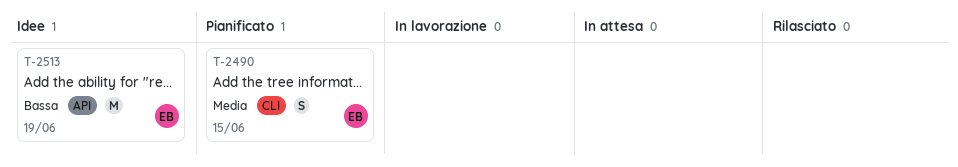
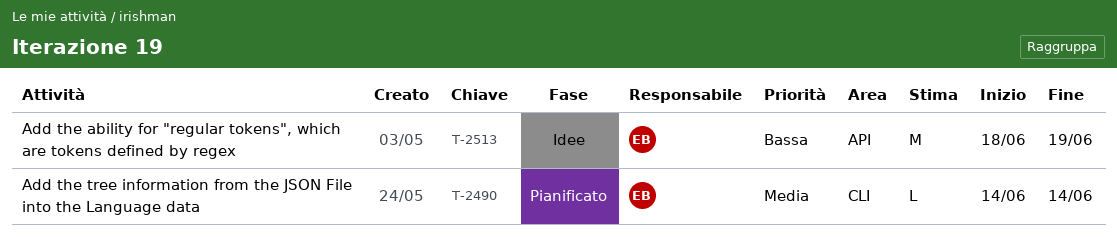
T-2490, estimate: S -> L
T-2490, due: Jun 15 -> Jun 14

